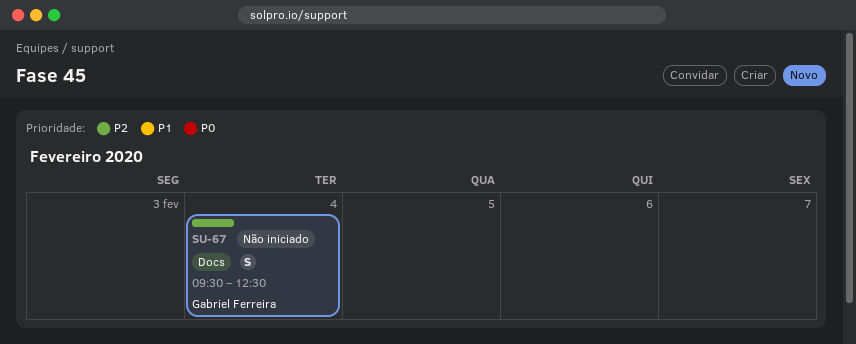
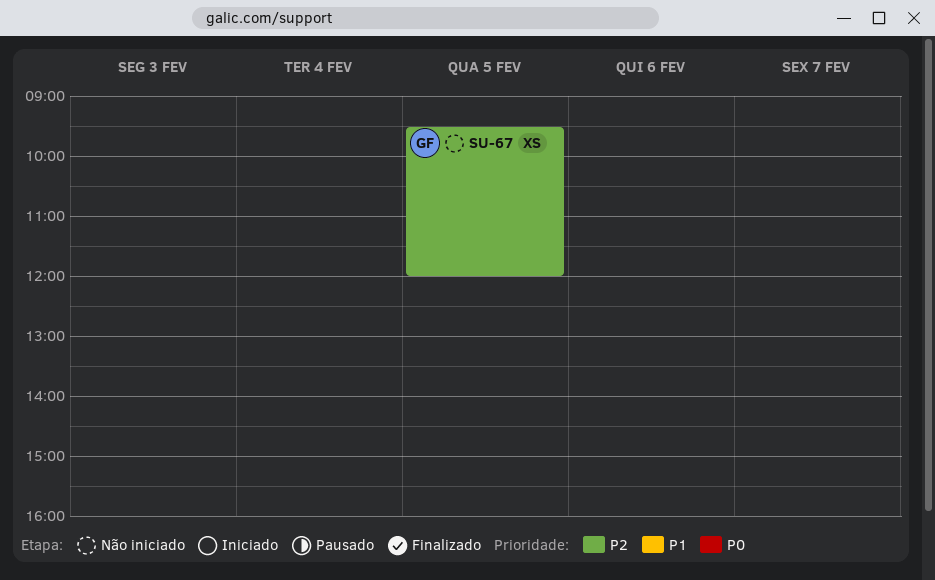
SU-67, estimate: S -> XS
SU-67, day: Feb 4 -> Feb 5
SU-67, ends: 12:30 -> 12:00

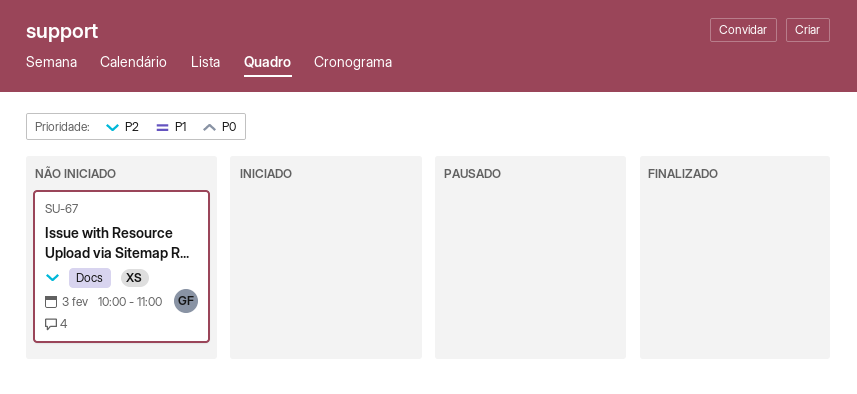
SU-67, day: Feb 5 -> Feb 3
SU-67, begins: 09:30 -> 10:00
SU-67, ends: 12:00 -> 11:00

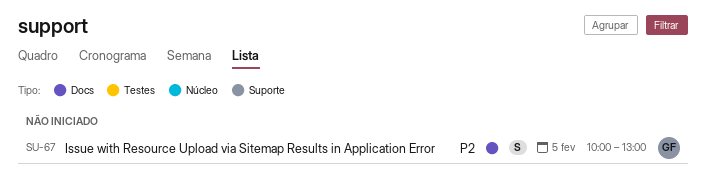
SU-67, estimate: XS -> S
SU-67, day: Feb 3 -> Feb 5
SU-67, ends: 11:00 -> 13:00

